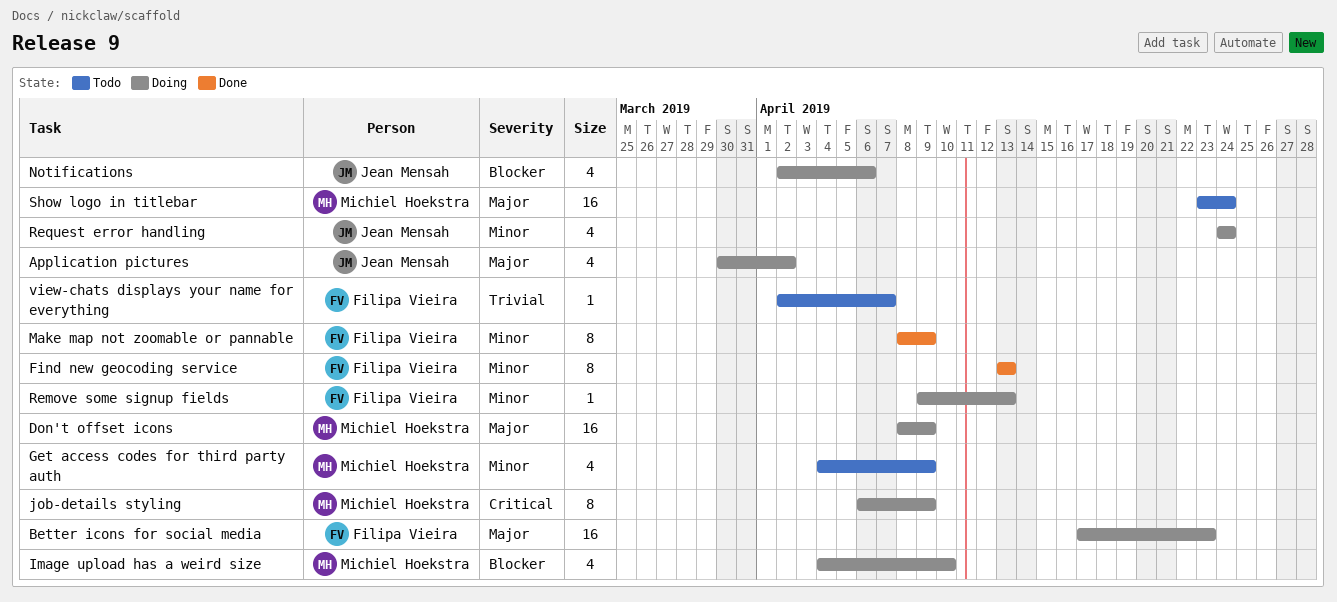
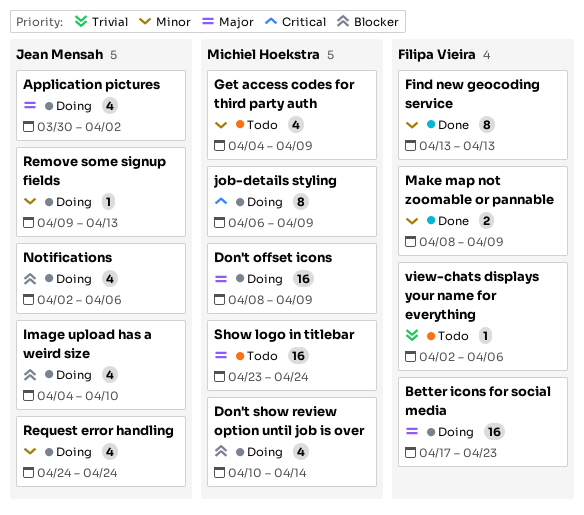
Don't show review option until job is over: none -> present
Image upload has a weird size, owner: Michiel Hoekstra -> Jean Mensah
Make map not zoomable or pannable, estimate: 8 -> 2
Remove some signup fields, owner: Filipa Vieira -> Jean Mensah
view-chats displays your name for everything, due: Apr 7 -> Apr 6

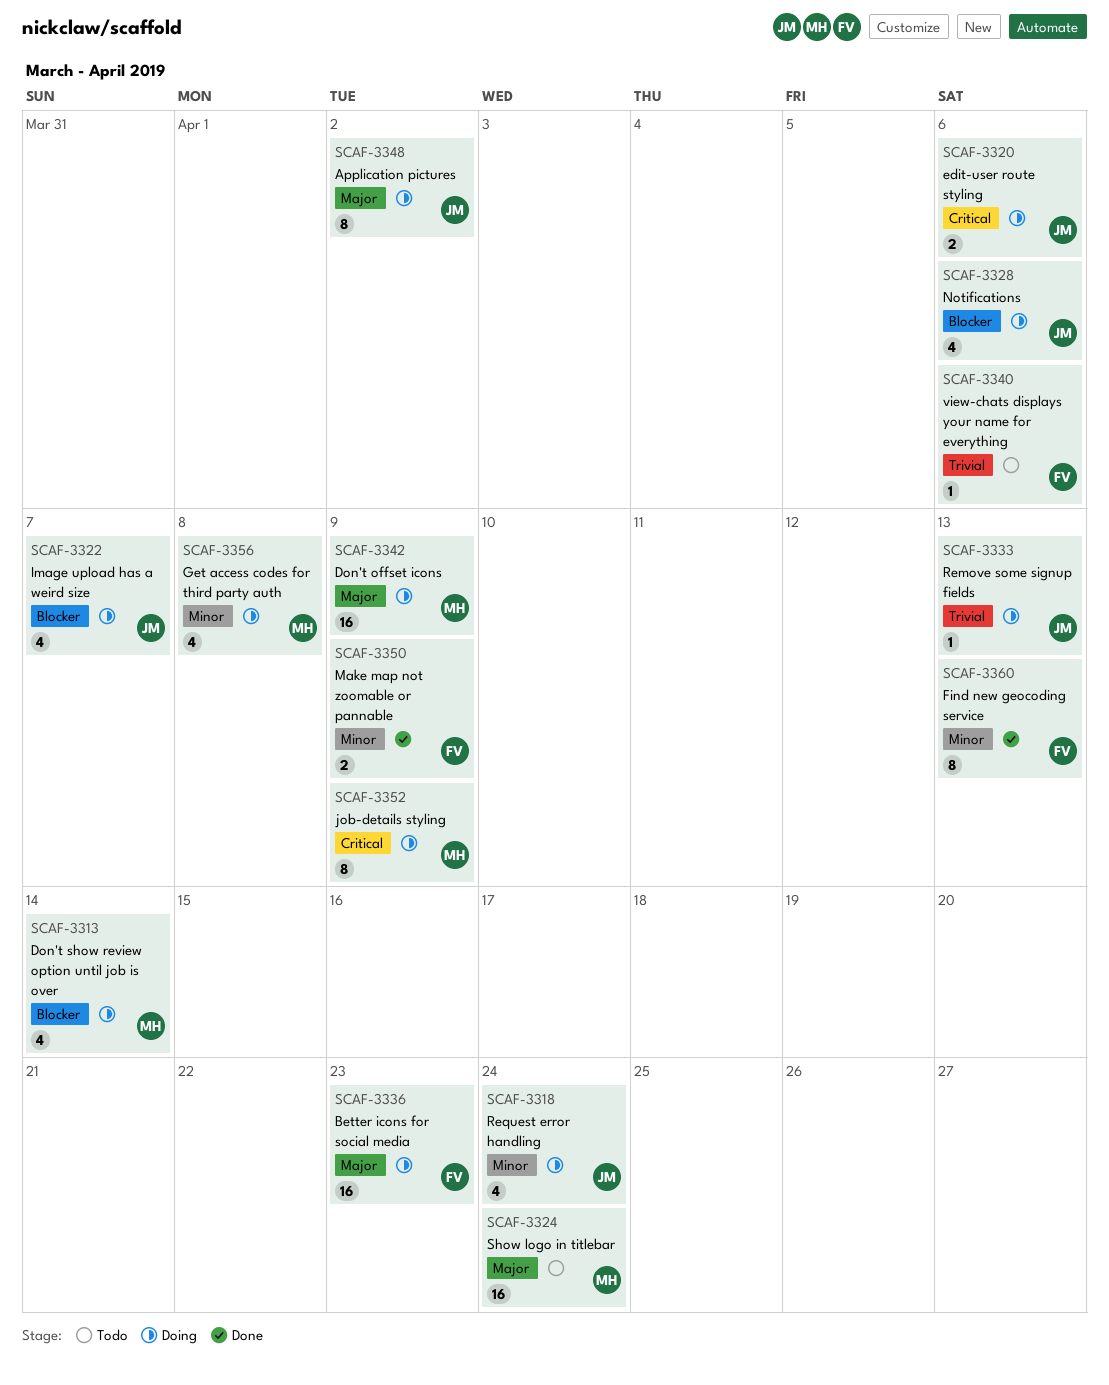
Application pictures, estimate: 4 -> 8
edit-user route styling: none -> present
Get access codes for third party auth, status: Todo -> Doing
Get access codes for third party auth, due: Apr 9 -> Apr 8
Image upload has a weird size, due: Apr 10 -> Apr 7
Remove some signup fields, priority: Minor -> Trivial

